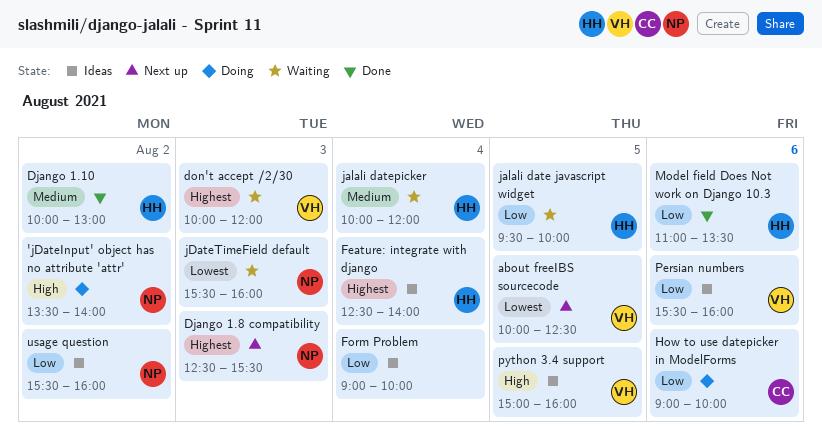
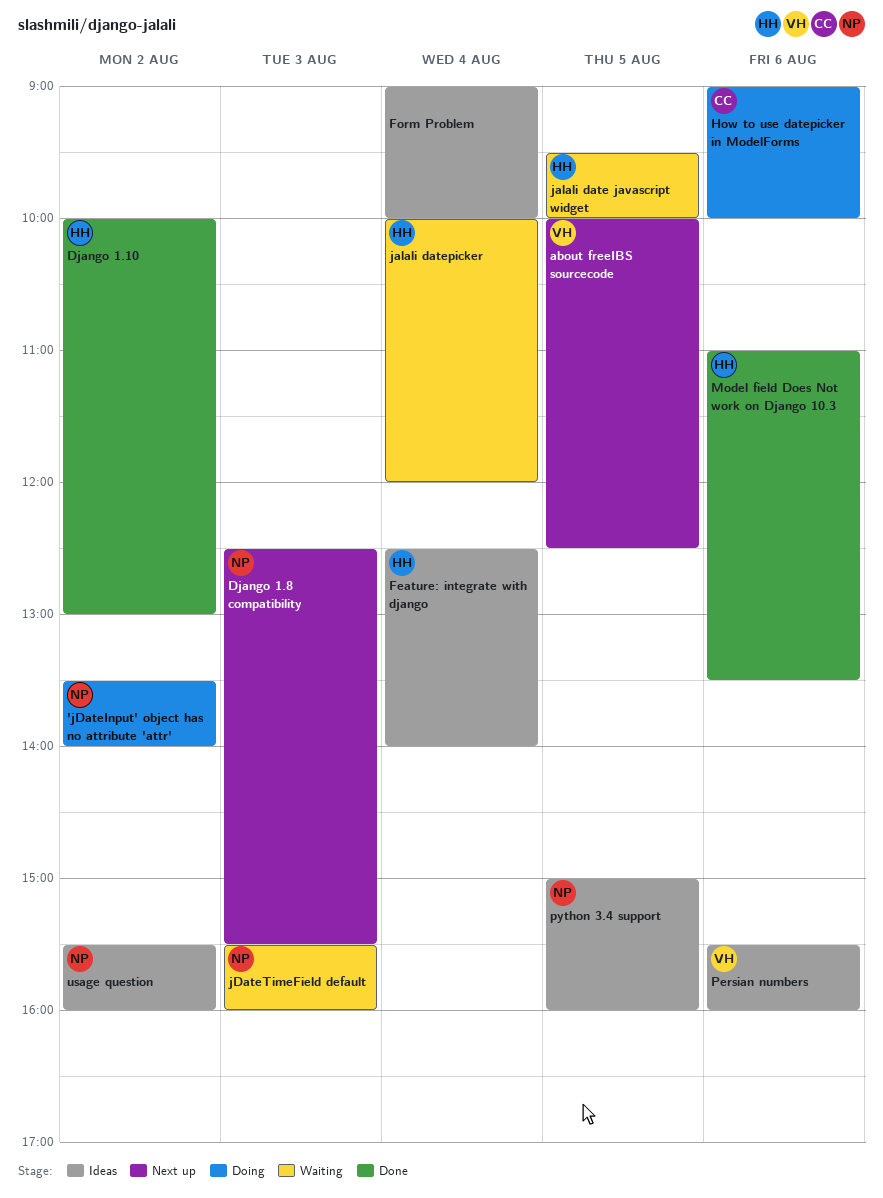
don't accept /2/30: present -> none
python 3.4 support, owner: VH -> NP

